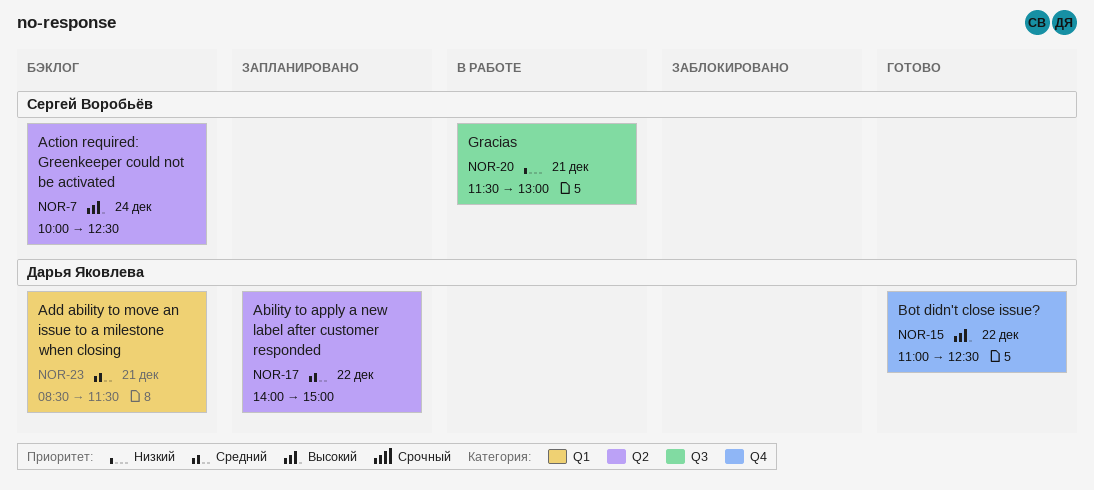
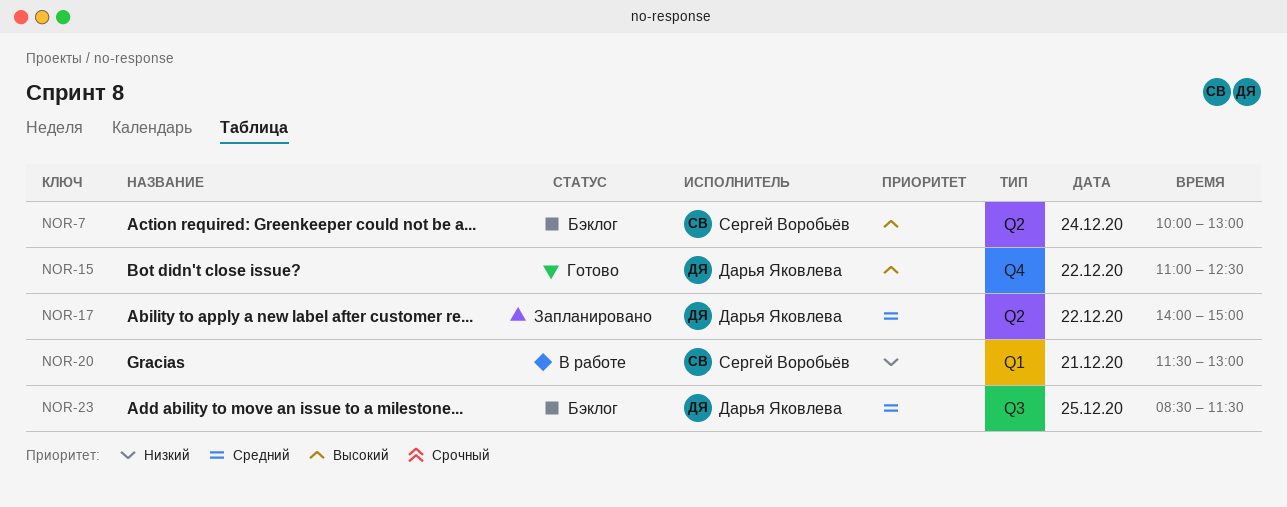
NOR-7, ends: 12:30 -> 13:00
NOR-20, label: Q3 -> Q1
NOR-23, label: Q1 -> Q3
NOR-23, day: Dec 21 -> Dec 25

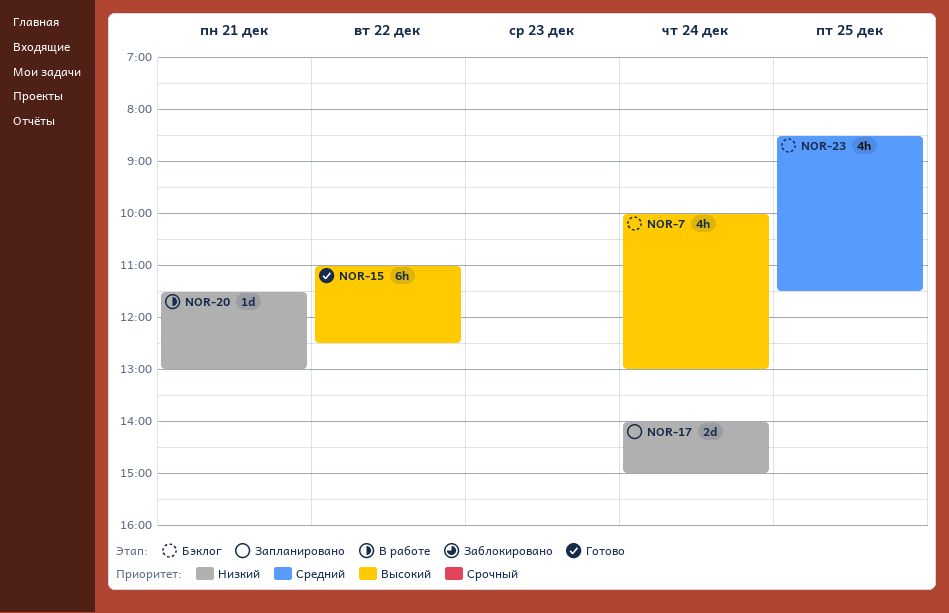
NOR-17, priority: Средний -> Низкий
NOR-17, day: Dec 22 -> Dec 24

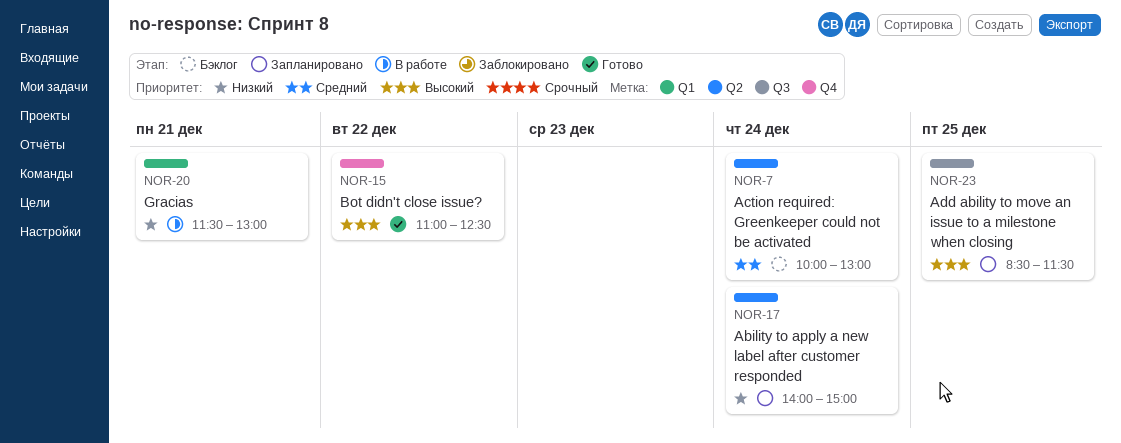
NOR-7, priority: Высокий -> Средний
NOR-23, status: Бэклог -> Запланировано
NOR-23, priority: Средний -> Высокий

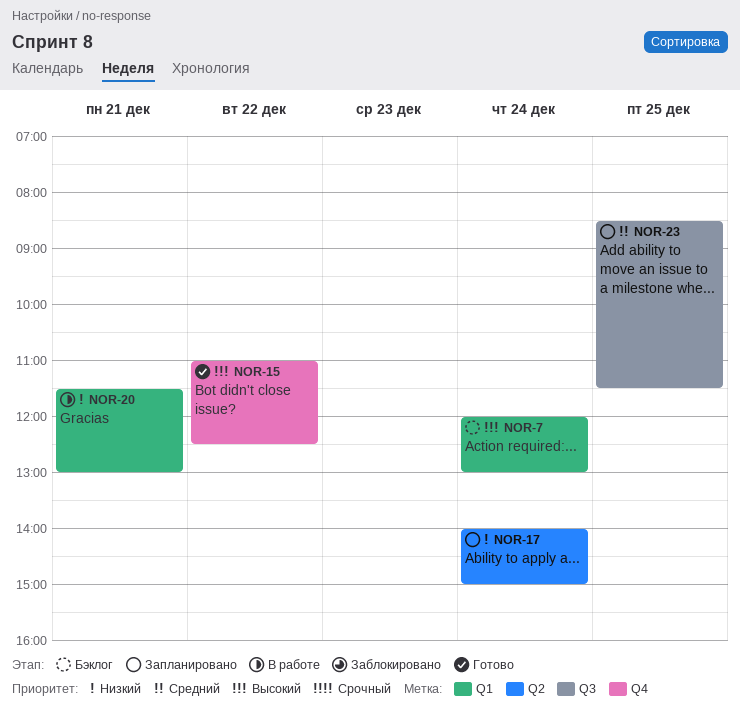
NOR-7, priority: Средний -> Высокий
NOR-7, label: Q2 -> Q1
NOR-7, begins: 10:00 -> 12:00
NOR-23, priority: Высокий -> Средний

